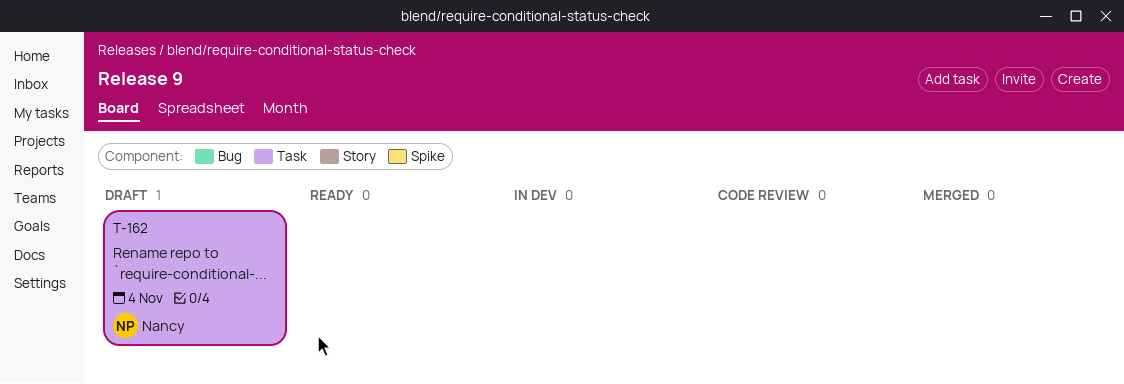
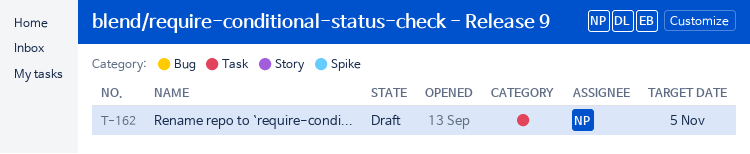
T-162, due: Nov 4 -> Nov 5

